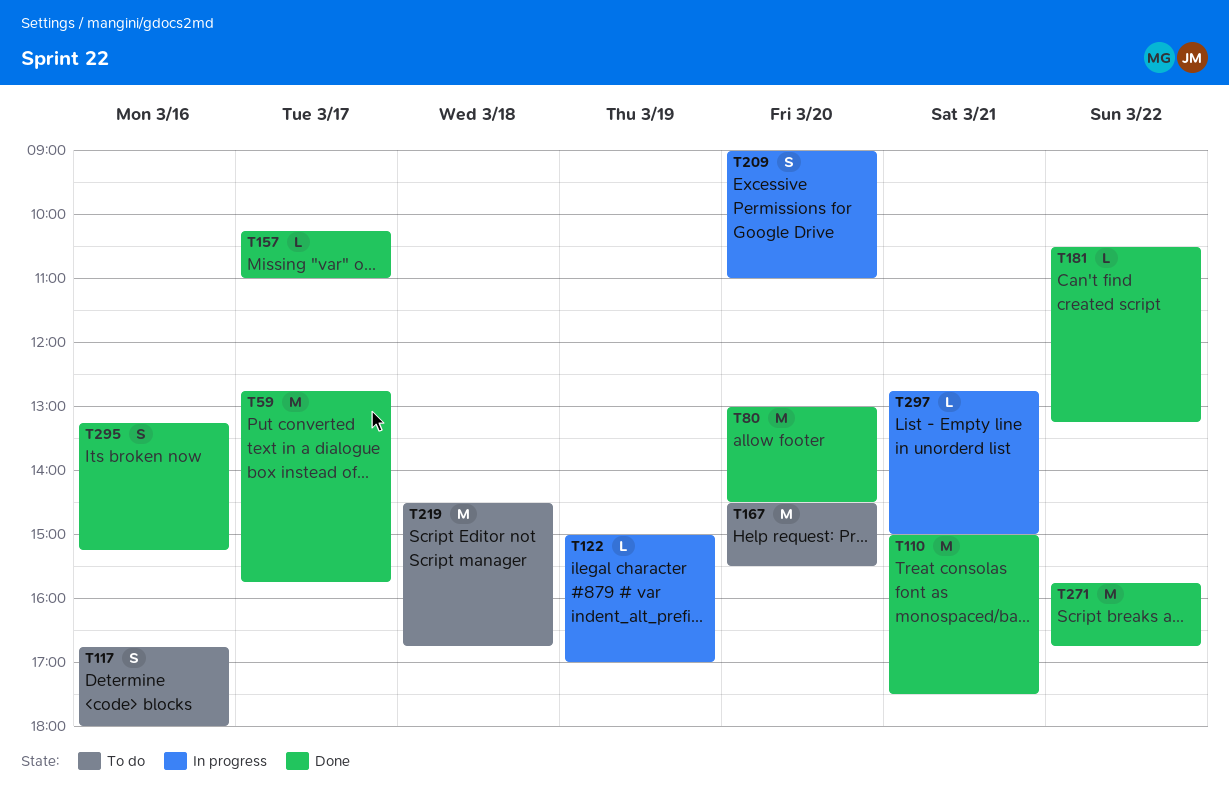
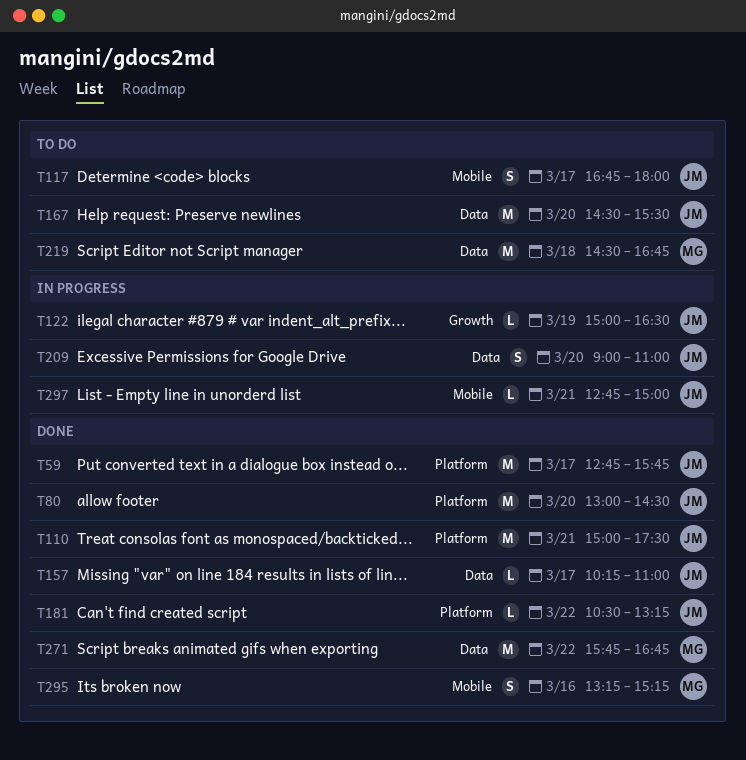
T117, day: Mar 16 -> Mar 17
T122, ends: 17:00 -> 16:30

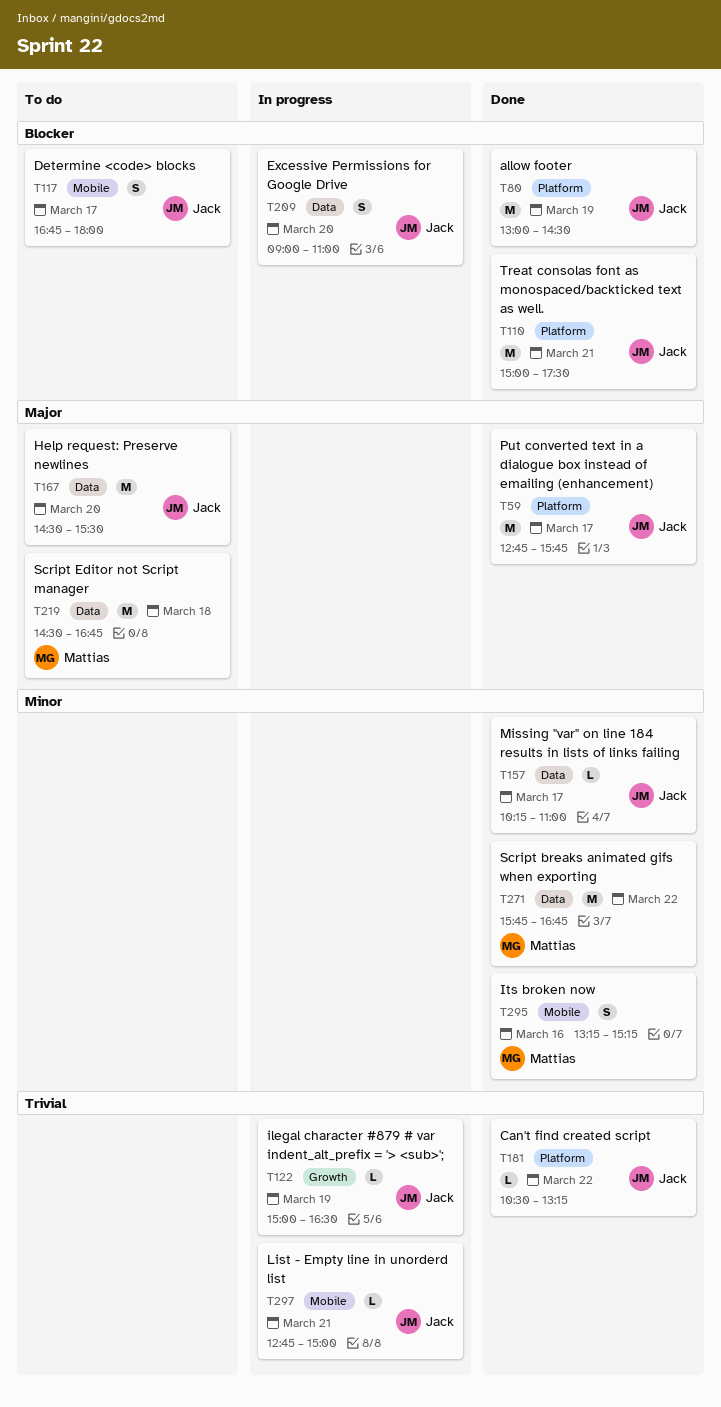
T80, day: Mar 20 -> Mar 19

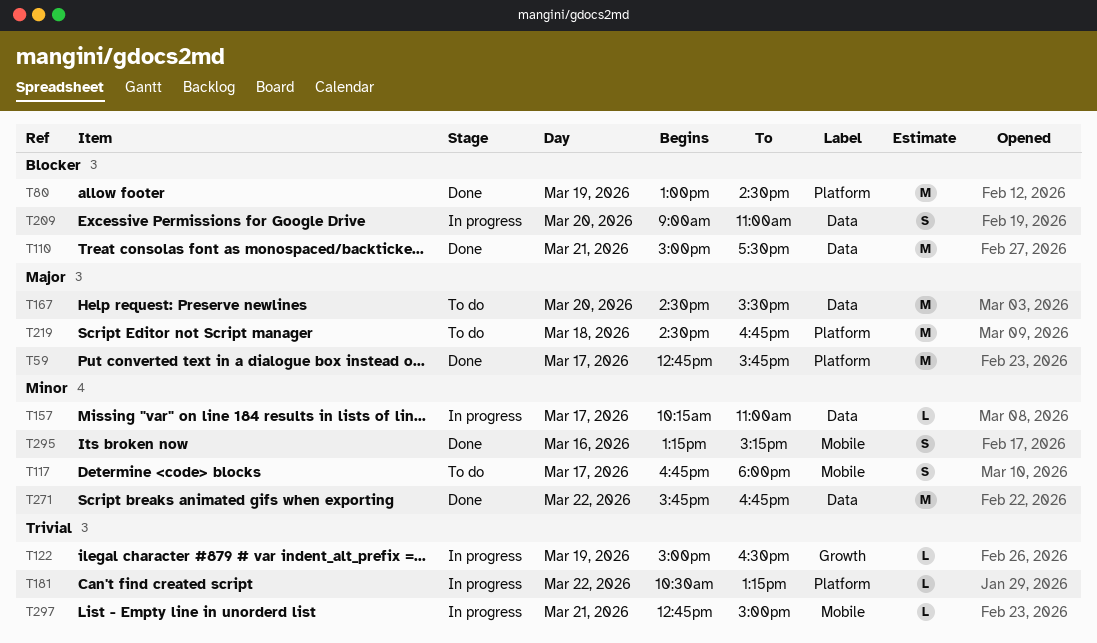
T110, label: Platform -> Data
T117, priority: Blocker -> Minor
T157, status: Done -> In progress
T181, status: Done -> In progress
T219, label: Data -> Platform

